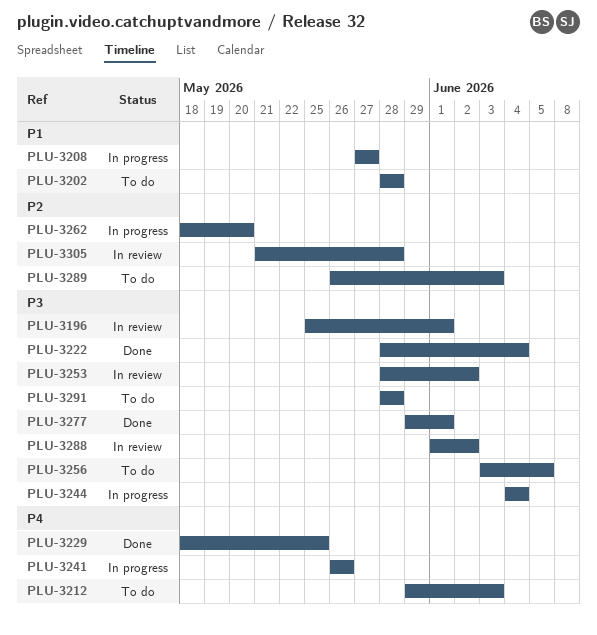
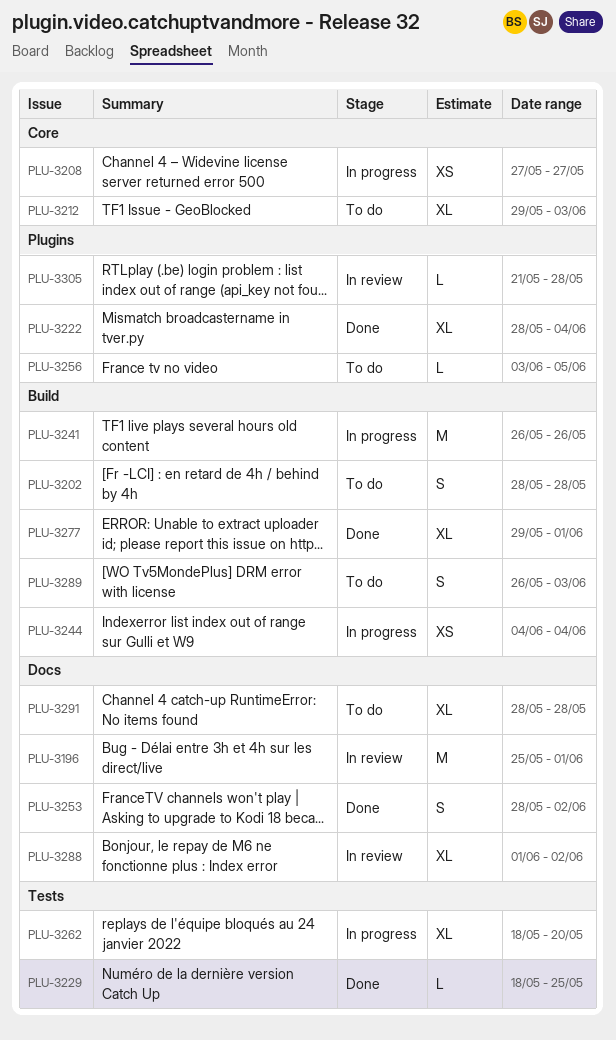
PLU-3253, status: In review -> Done

